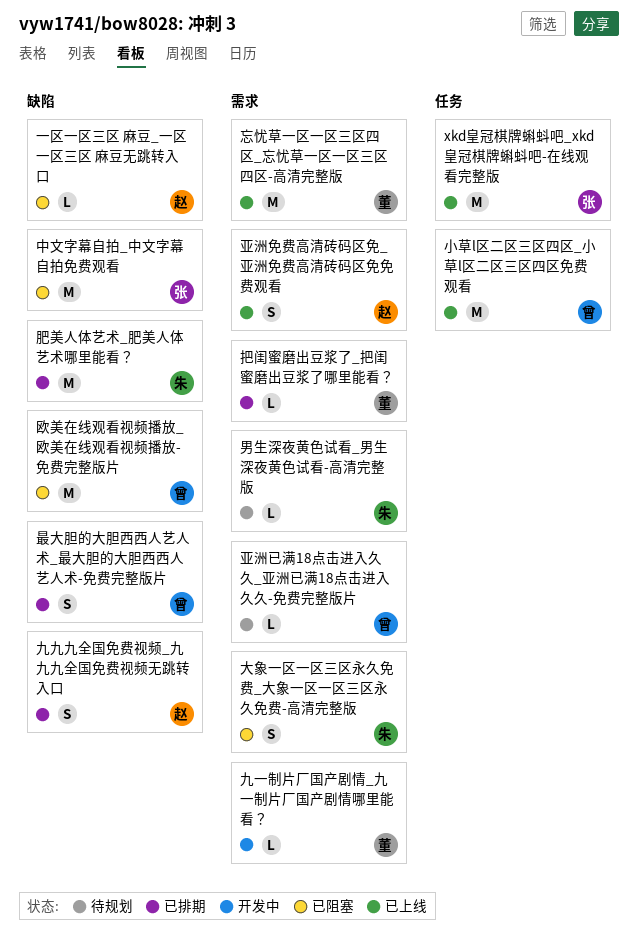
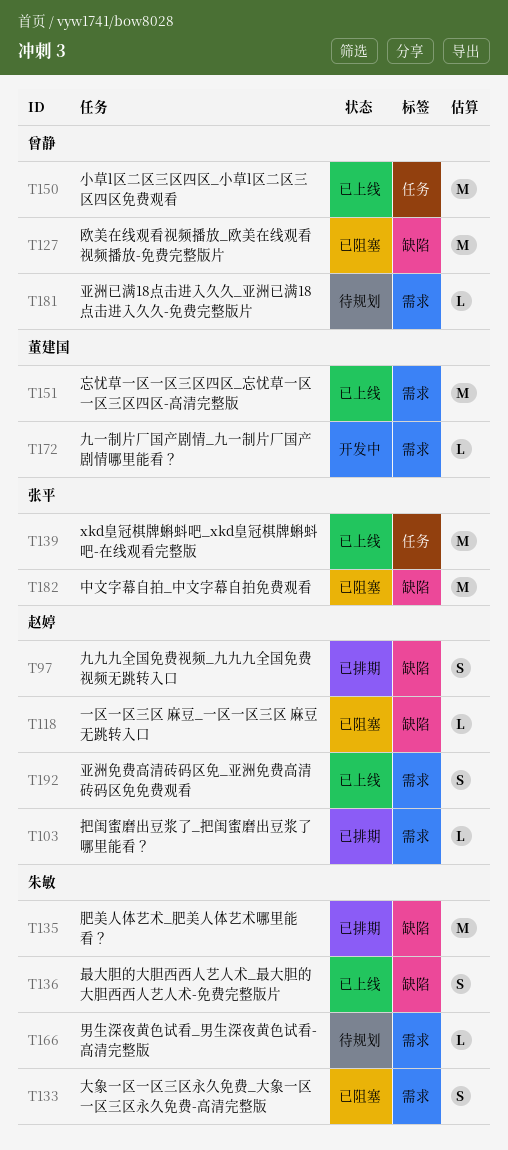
把闺蜜磨出豆浆了_把闺蜜磨出豆浆了哪里能看？, owner: 董建国 -> 赵婷
最大胆的大胆西西人艺人术_最大胆的大胆西西人艺人术-免费完整版片, status: 已排期 -> 已上线
最大胆的大胆西西人艺人术_最大胆的大胆西西人艺人术-免费完整版片, owner: 曾静 -> 朱敏

